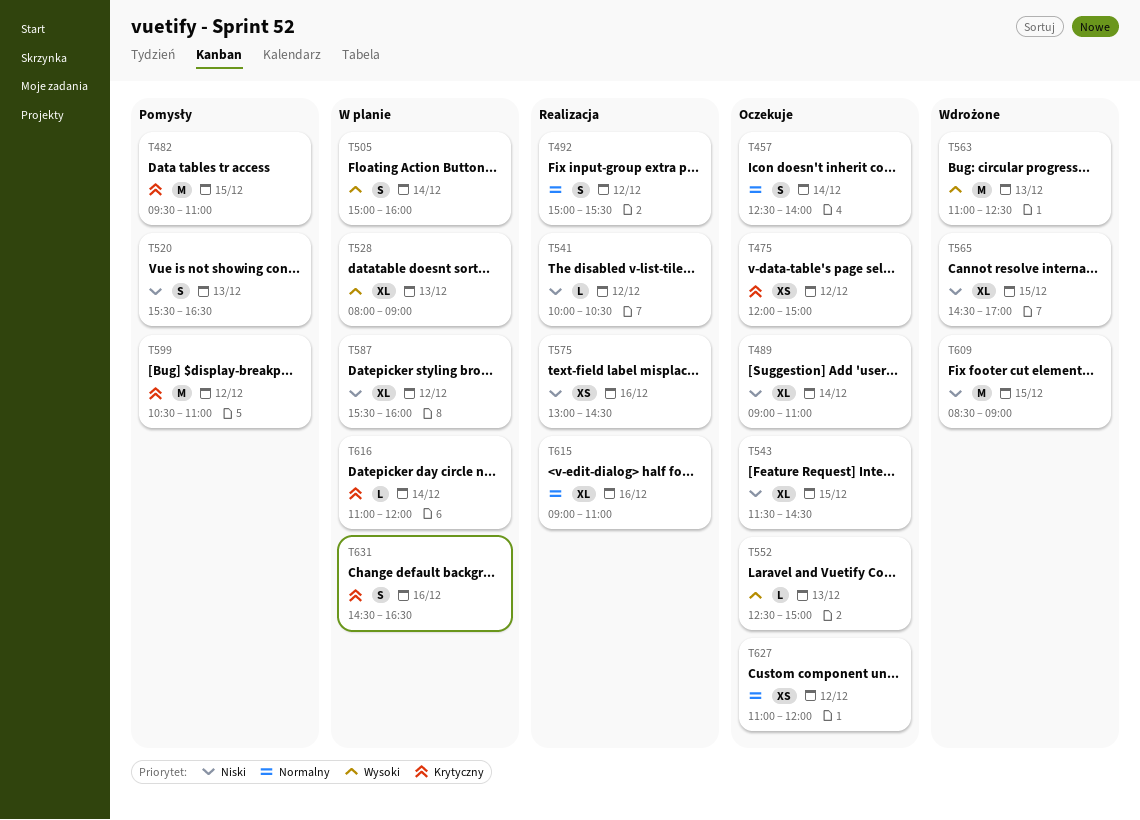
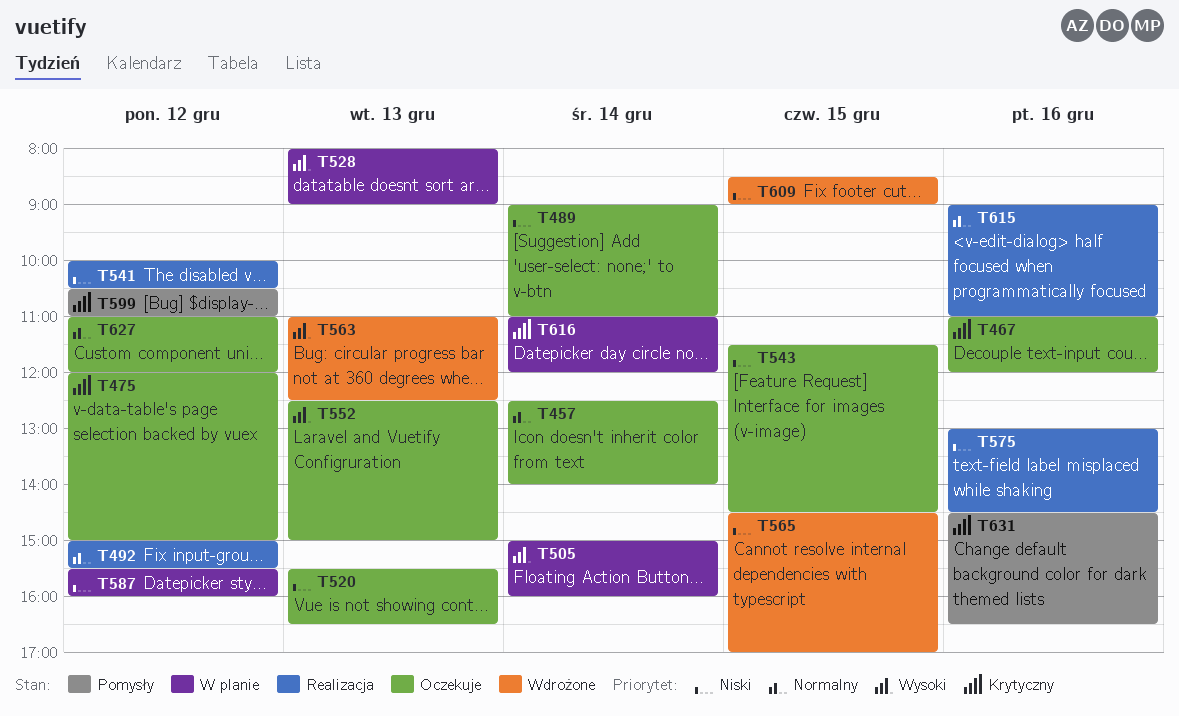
T467: none -> present
T482: present -> none
T520, status: Pomysły -> Oczekuje
T631, status: W planie -> Pomysły

